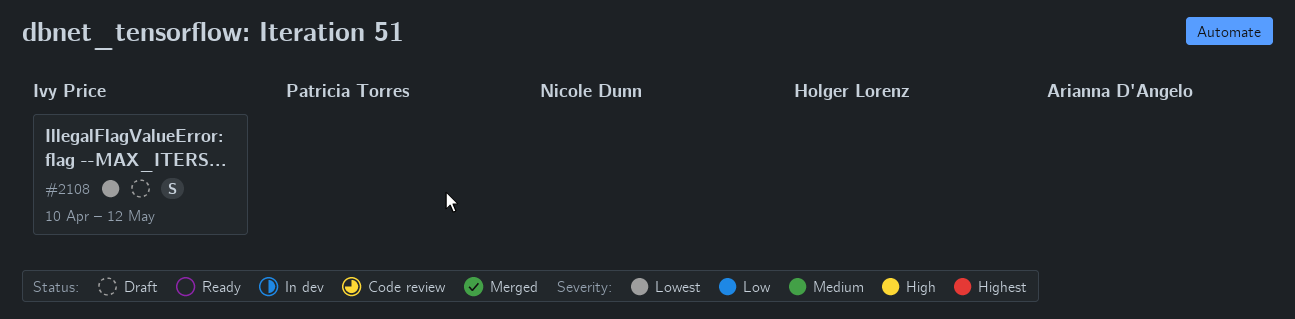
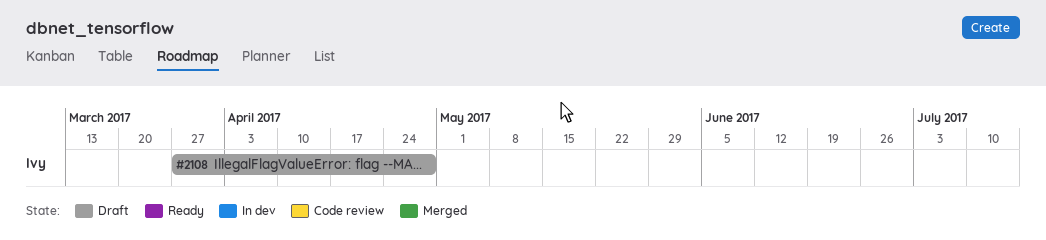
#2108, start: Apr 10 -> Mar 27
#2108, due: May 12 -> Apr 28

